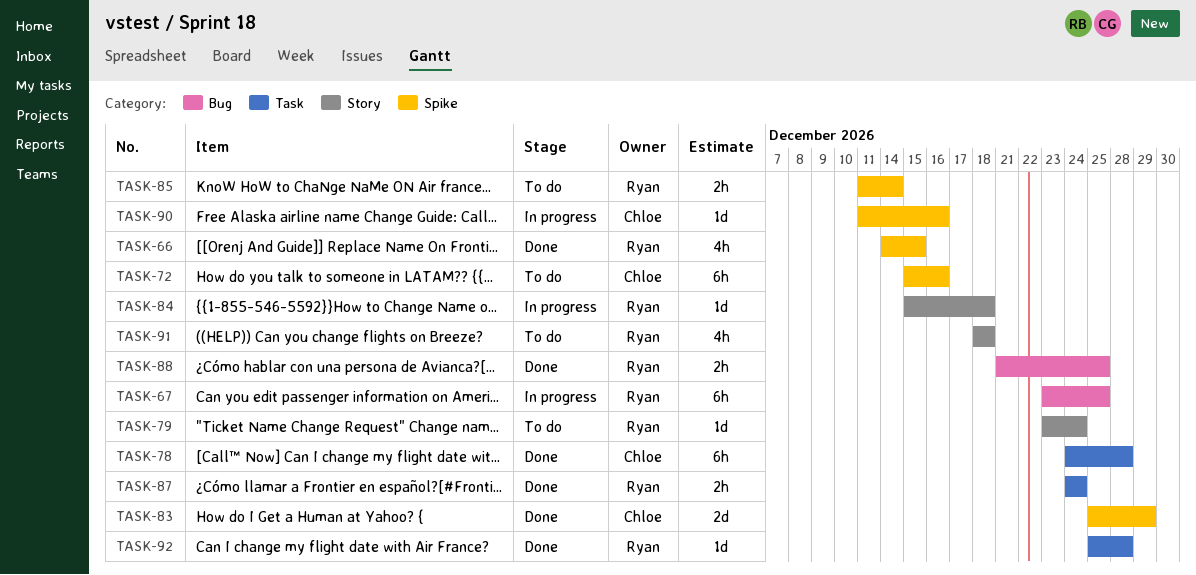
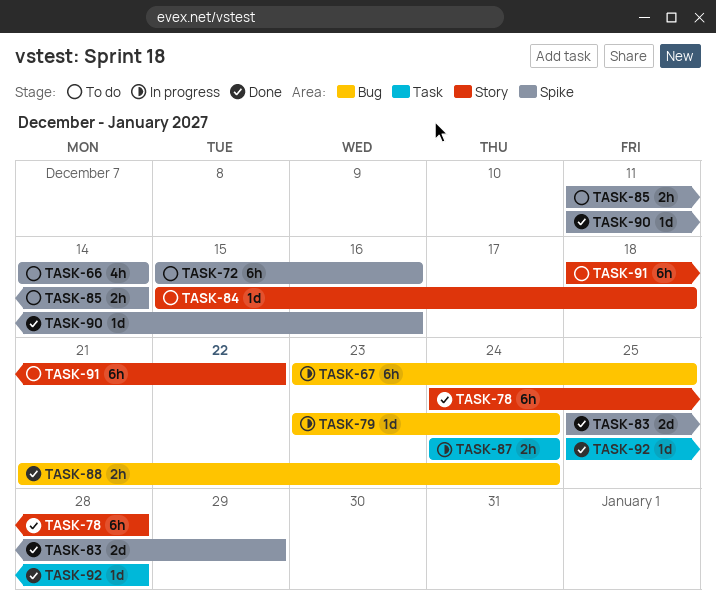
TASK-66, status: Done -> To do
TASK-66, due: Dec 15 -> Dec 14
TASK-78, label: Task -> Story
TASK-79, status: To do -> In progress
TASK-79, label: Story -> Bug
TASK-84, status: In progress -> To do
TASK-87, status: Done -> In progress
TASK-88, due: Dec 25 -> Dec 24
TASK-90, status: In progress -> Done
TASK-91, estimate: 4h -> 6h
TASK-91, due: Dec 18 -> Dec 22

